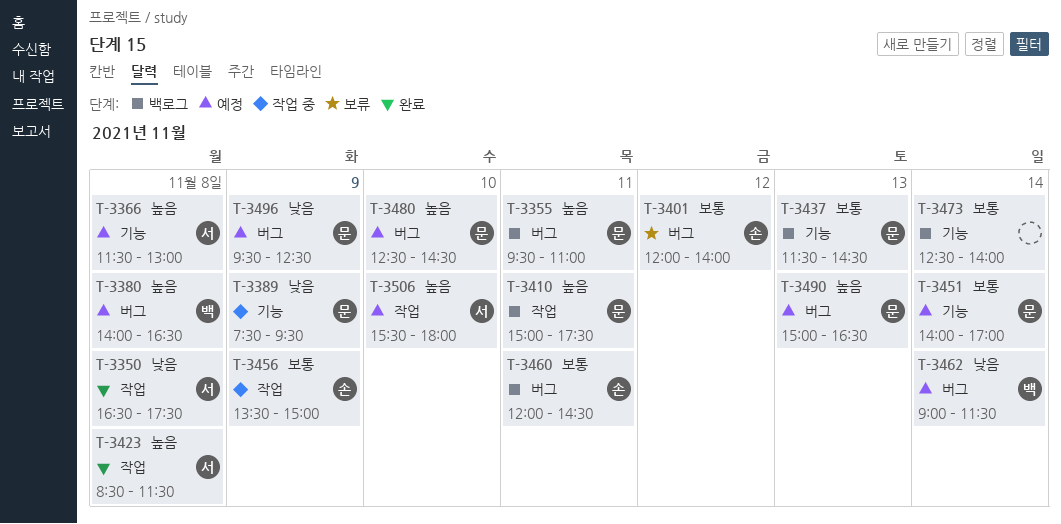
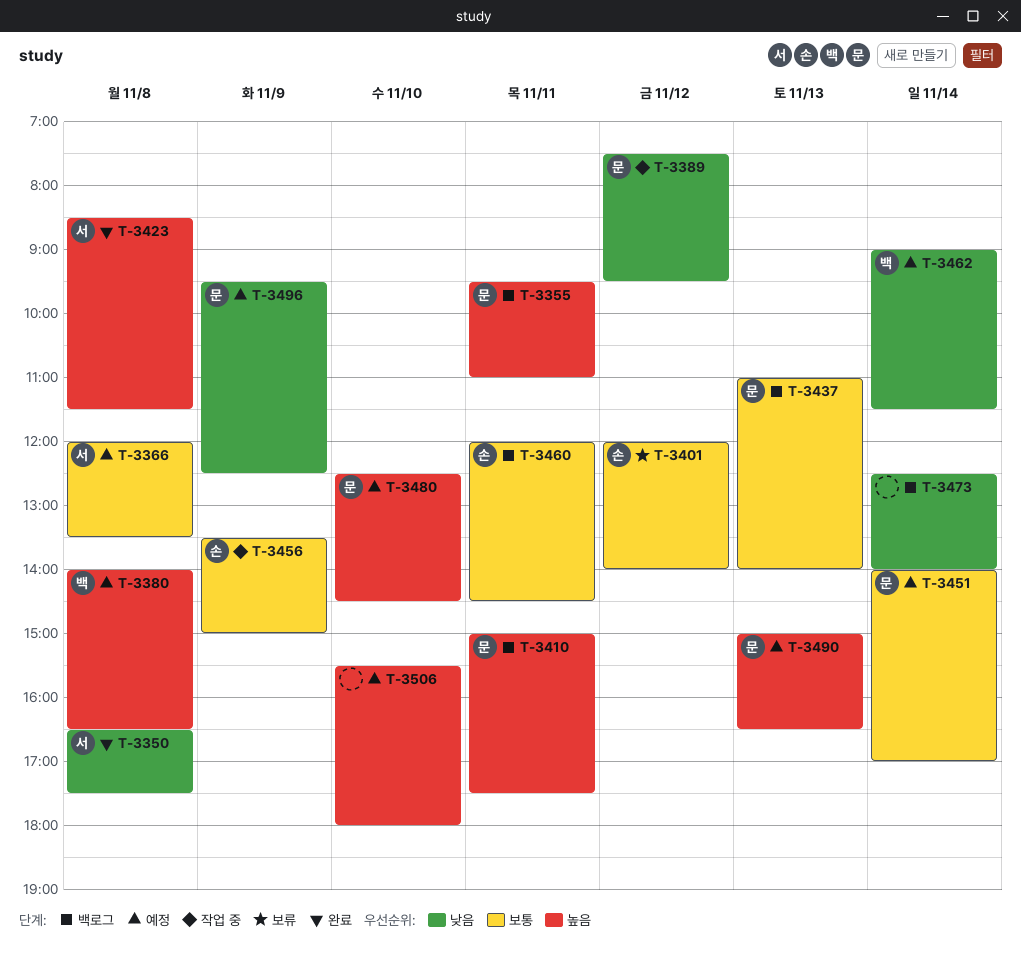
T-3366, priority: 높음 -> 보통
T-3366, begins: 11:30 -> 12:00
T-3366, ends: 13:00 -> 13:30
T-3389, day: Nov 9 -> Nov 12
T-3437, begins: 11:30 -> 11:00
T-3437, ends: 14:30 -> 14:00
T-3473, priority: 보통 -> 낮음
T-3506, owner: 서 -> none

